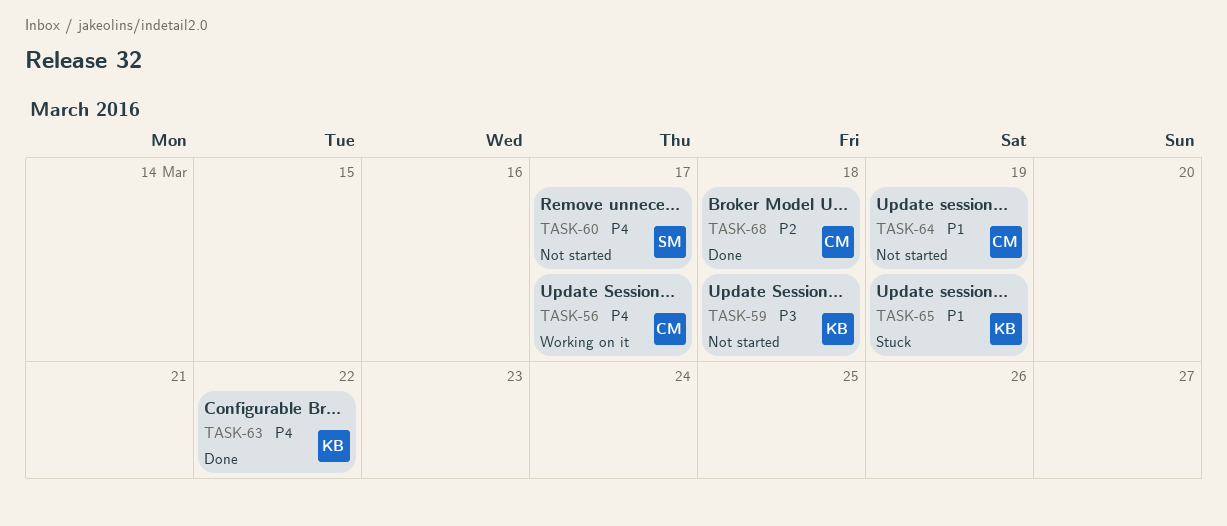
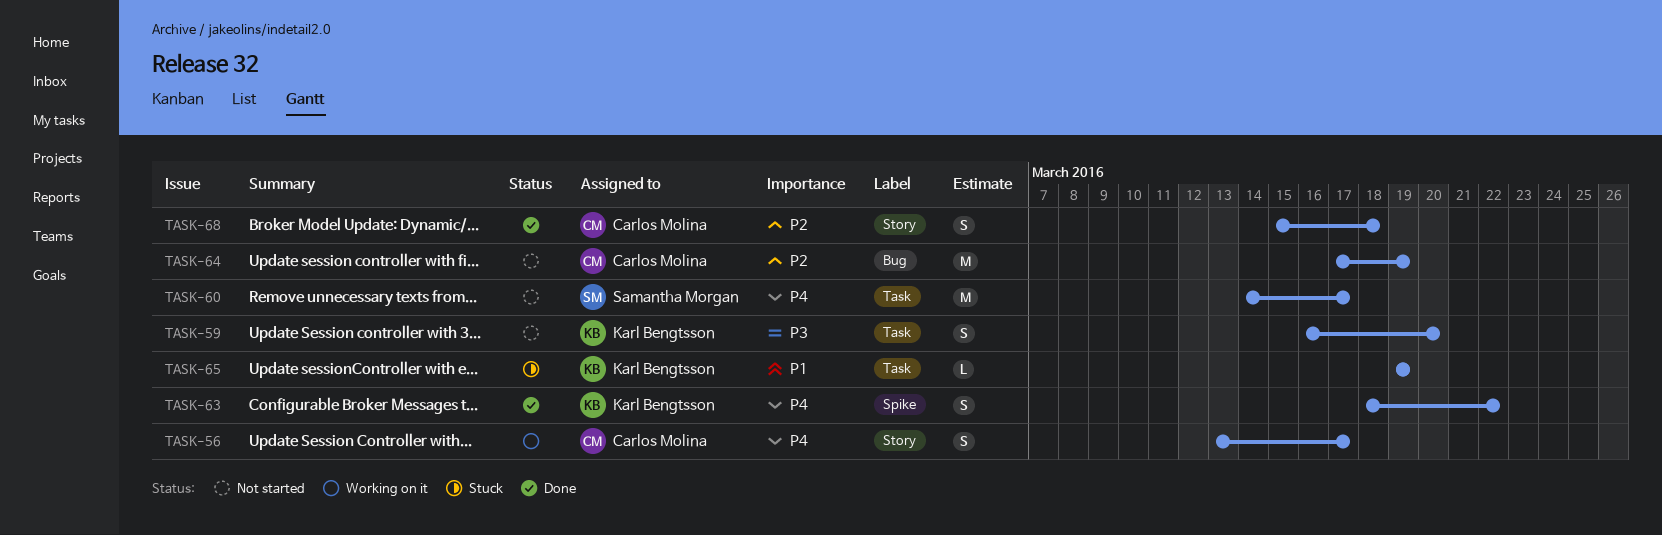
TASK-59, due: Mar 18 -> Mar 20
TASK-64, priority: P1 -> P2

